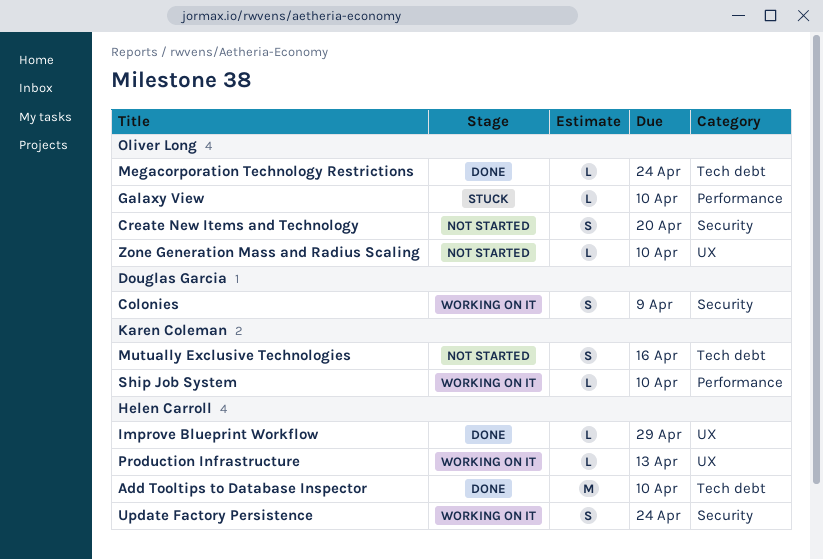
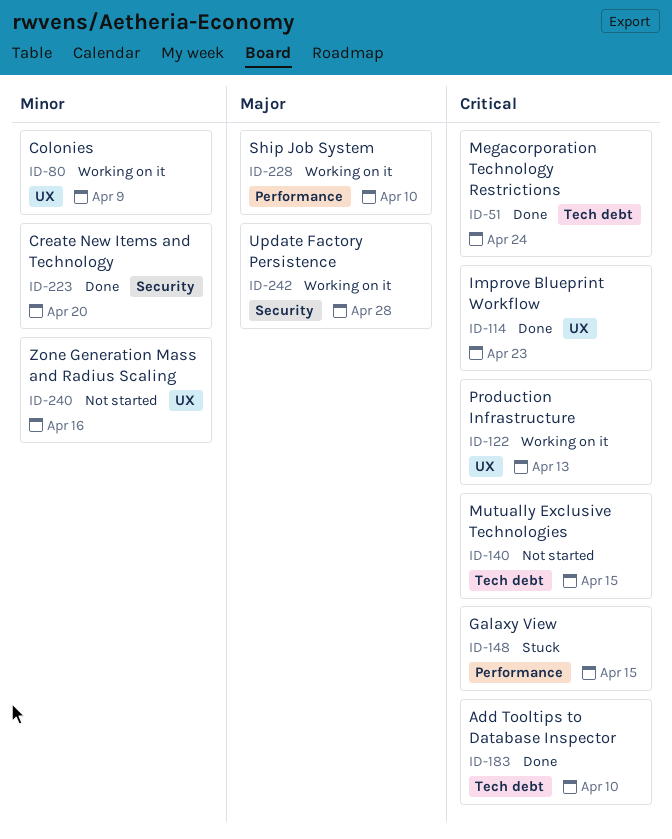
Colonies, label: Security -> UX
Create New Items and Technology, status: Not started -> Done
Galaxy View, due: Apr 10 -> Apr 15
Improve Blueprint Workflow, due: Apr 29 -> Apr 23
Mutually Exclusive Technologies, due: Apr 16 -> Apr 15
Update Factory Persistence, due: Apr 24 -> Apr 28
Zone Generation Mass and Radius Scaling, due: Apr 10 -> Apr 16

